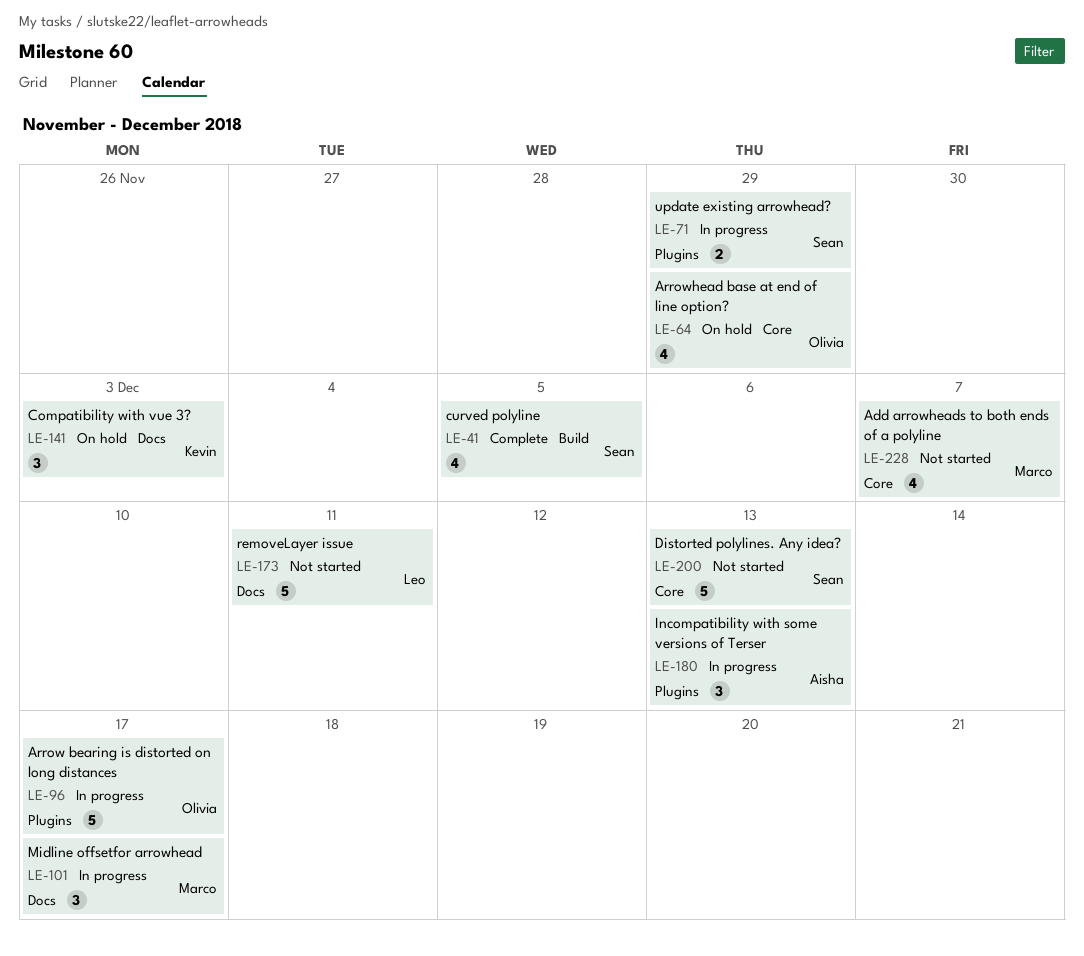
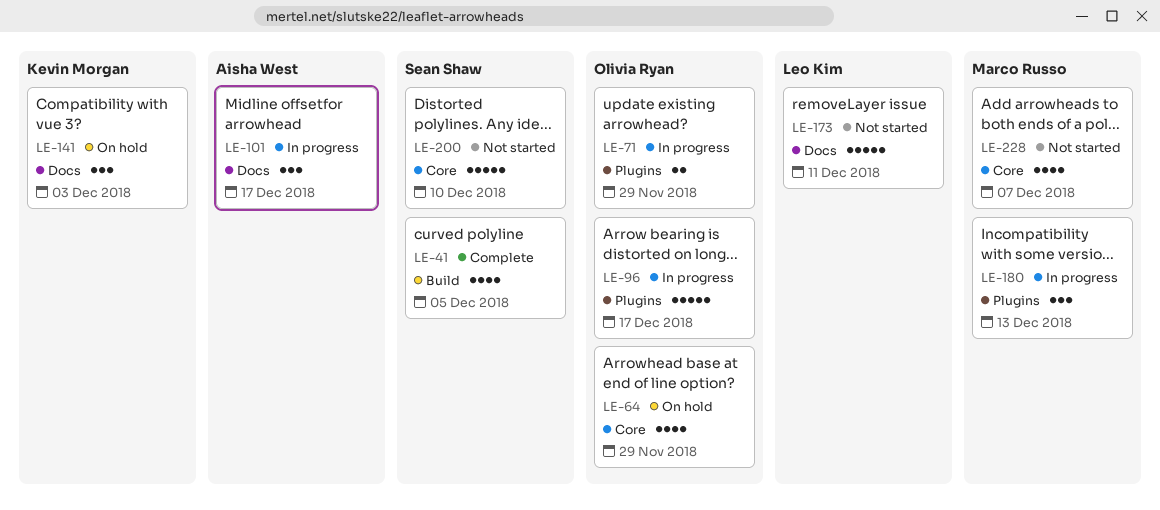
LE-71, owner: Sean Shaw -> Olivia Ryan
LE-101, owner: Marco Russo -> Aisha West
LE-180, owner: Aisha West -> Marco Russo
LE-200, due: Dec 13 -> Dec 10

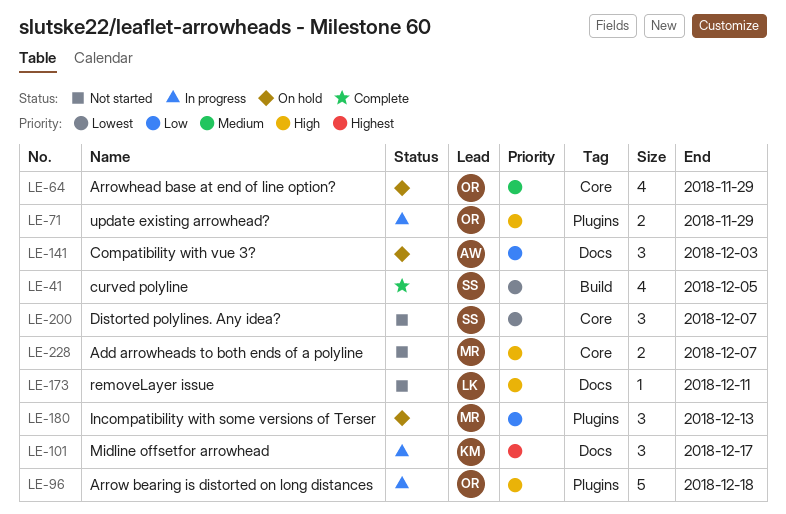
LE-96, due: Dec 17 -> Dec 18
LE-101, owner: Aisha West -> Kevin Morgan
LE-141, owner: Kevin Morgan -> Aisha West
LE-173, estimate: 5 -> 1
LE-180, status: In progress -> On hold
LE-200, estimate: 5 -> 3
LE-200, due: Dec 10 -> Dec 7
LE-228, estimate: 4 -> 2

